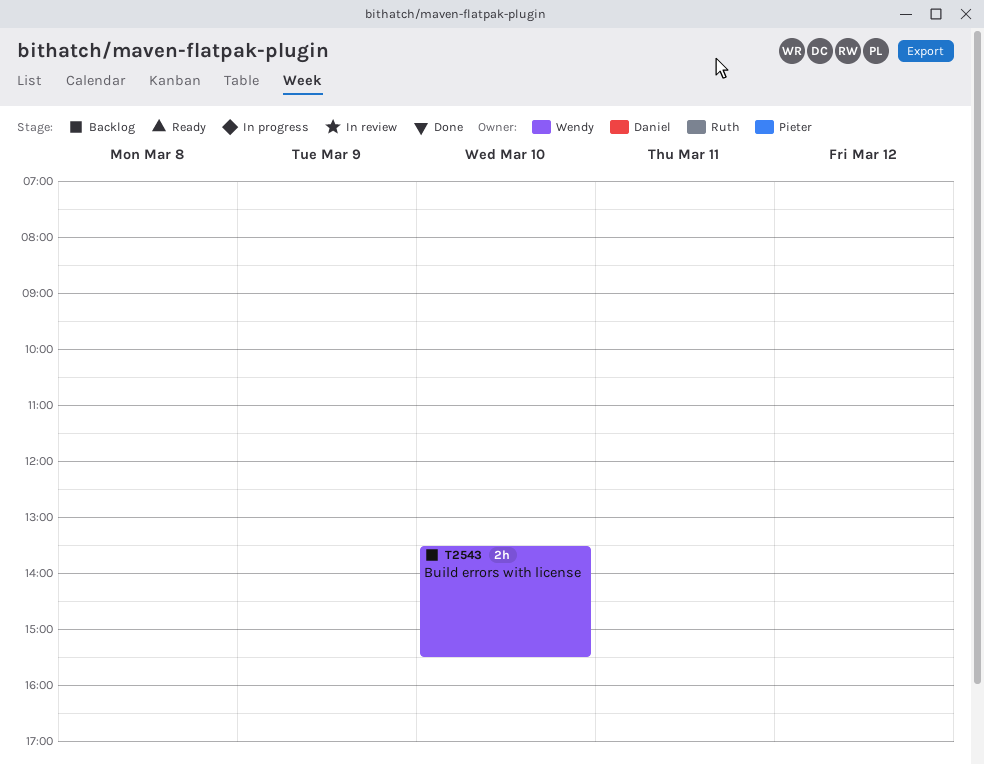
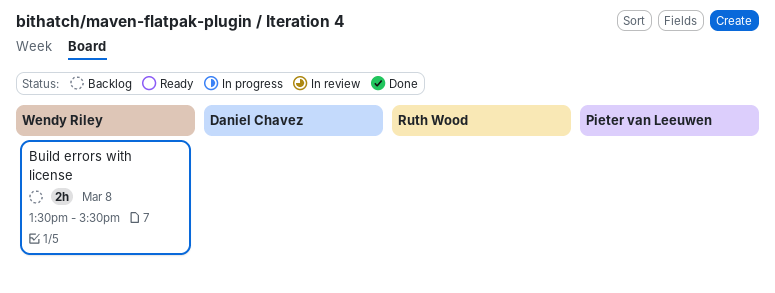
Build errors with license, day: Mar 10 -> Mar 8

